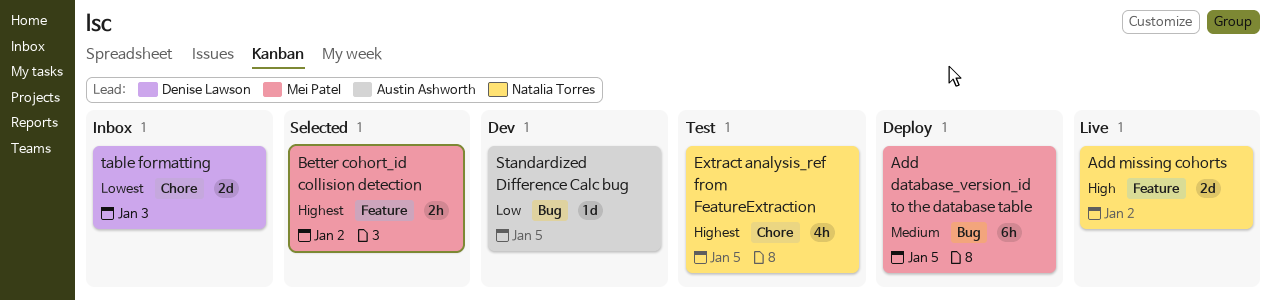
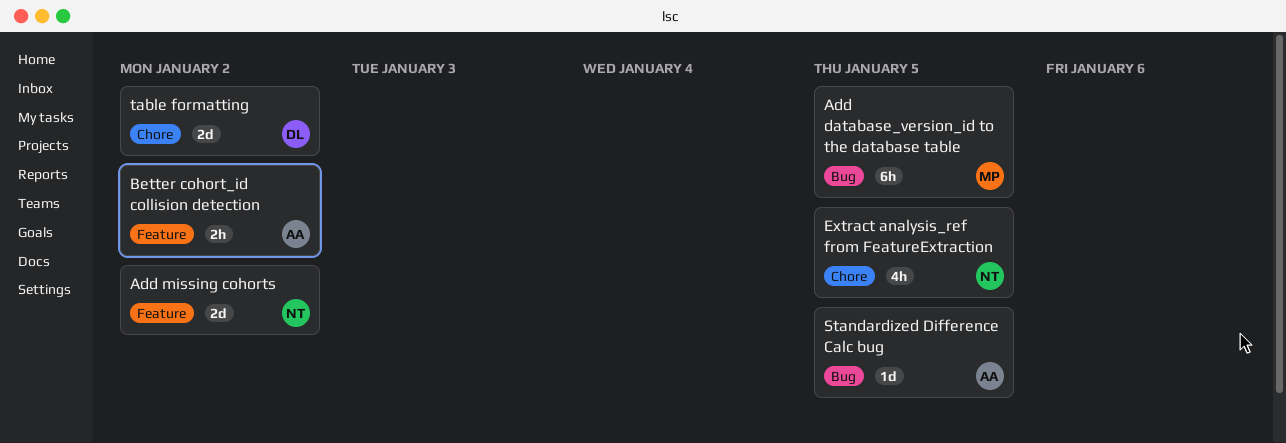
Better cohort_id collision detection, owner: Mei Patel -> Austin Ashworth
table formatting, due: Jan 3 -> Jan 2

